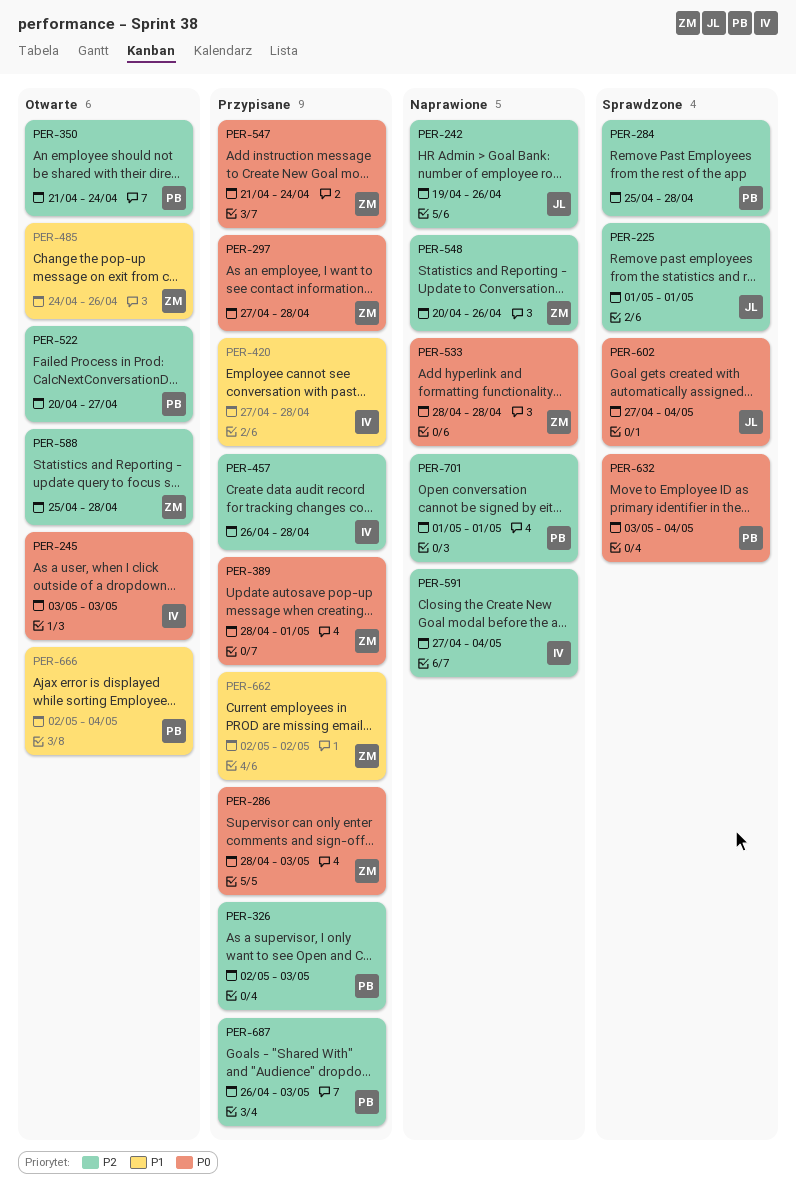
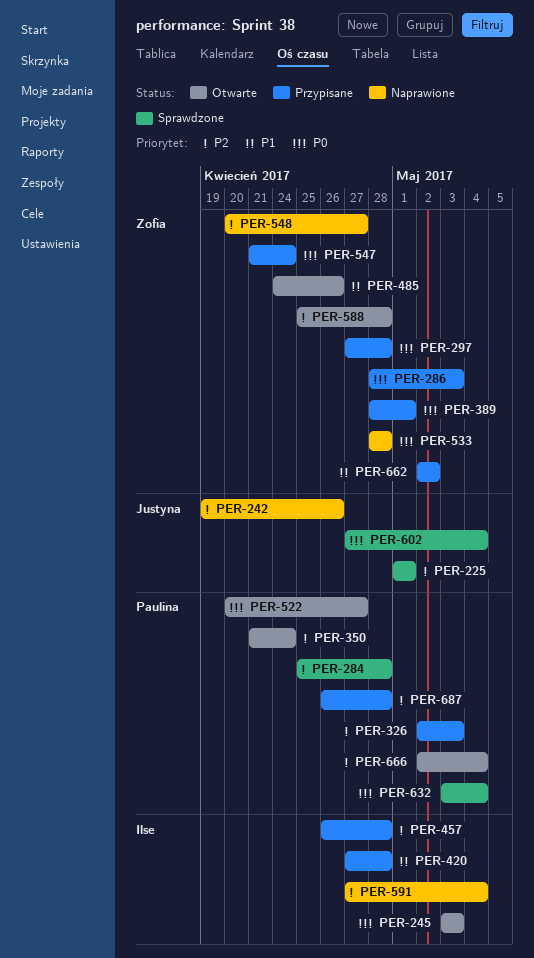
PER-522, priority: P2 -> P0
PER-548, due: Apr 26 -> Apr 27
PER-666, priority: P1 -> P2
PER-687, due: May 3 -> Apr 28
PER-701: present -> none

